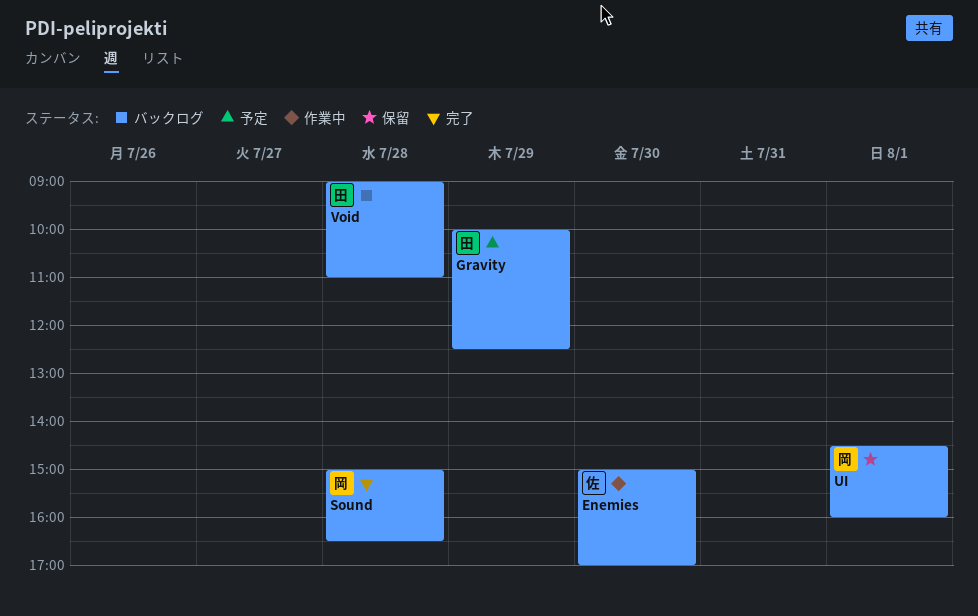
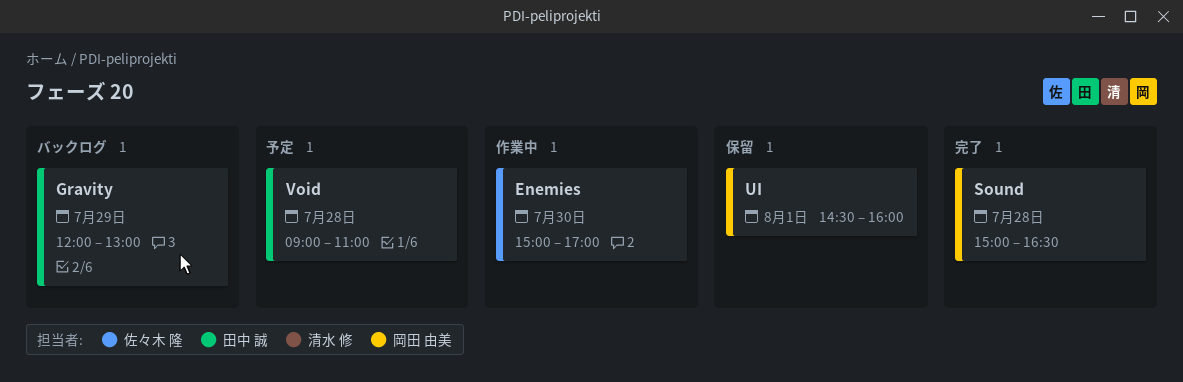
Gravity, status: 予定 -> バックログ
Gravity, begins: 10:00 -> 12:00
Gravity, ends: 12:30 -> 13:00
Void, status: バックログ -> 予定

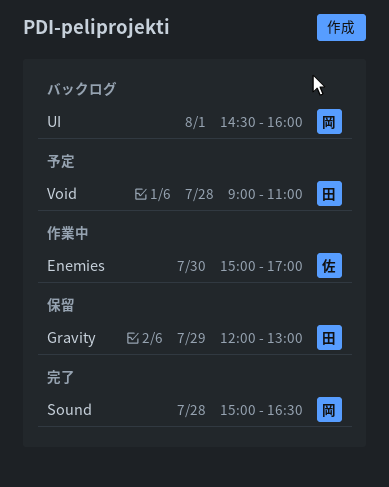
Gravity, status: バックログ -> 保留
UI, status: 保留 -> バックログ

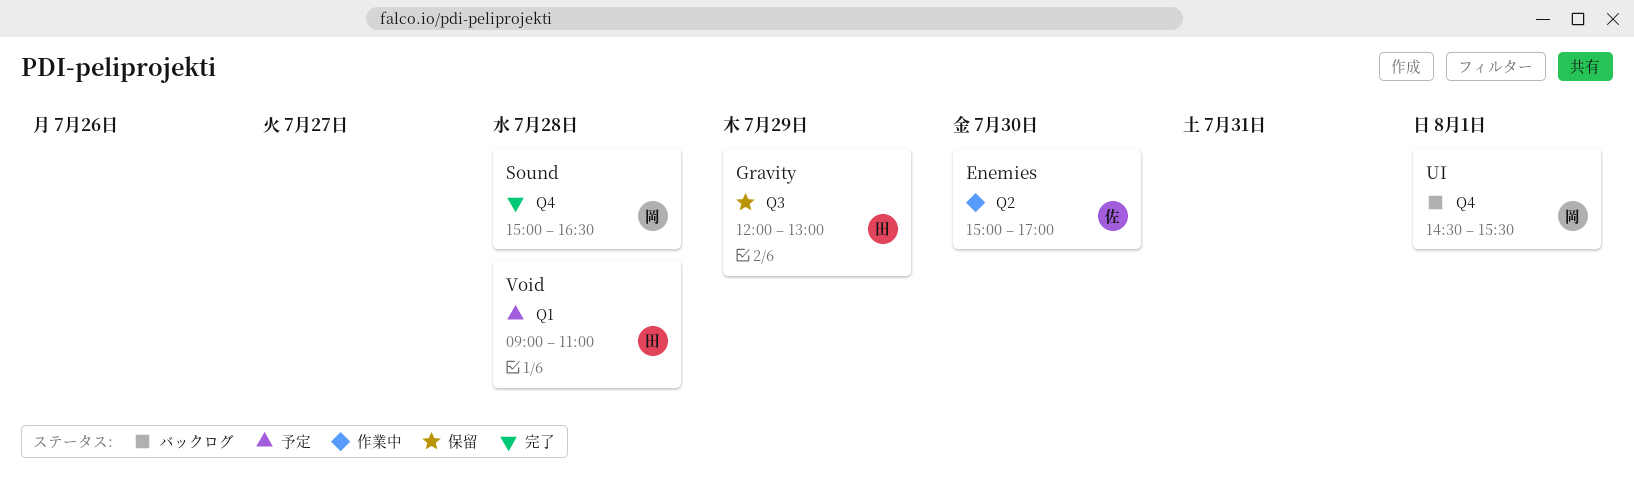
UI, ends: 16:00 -> 15:30

